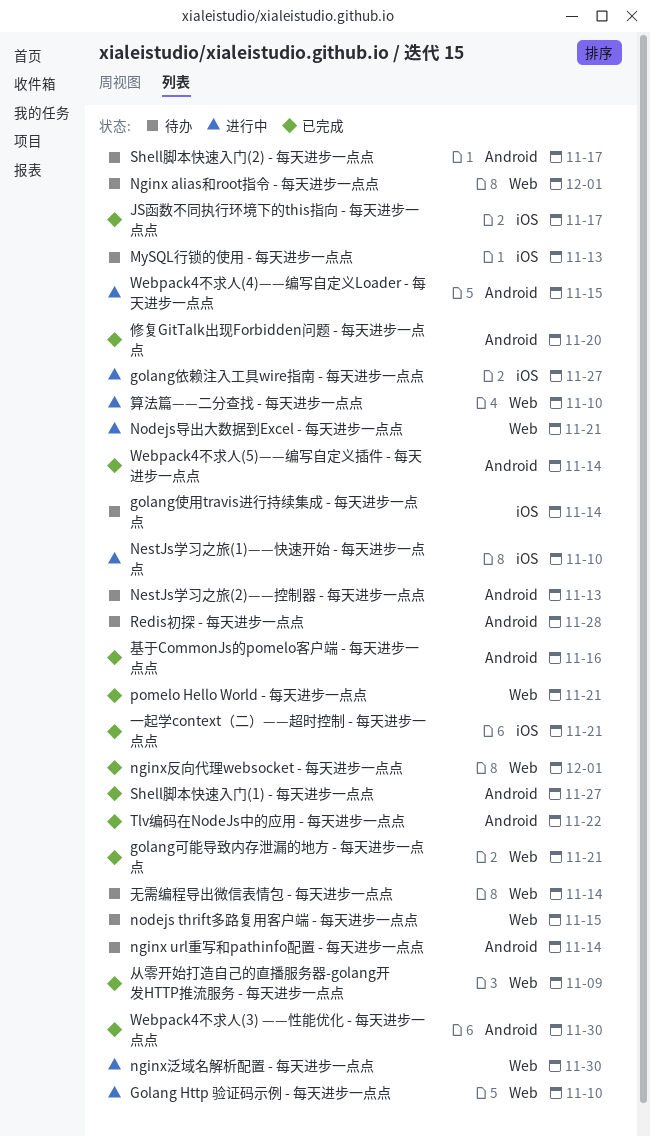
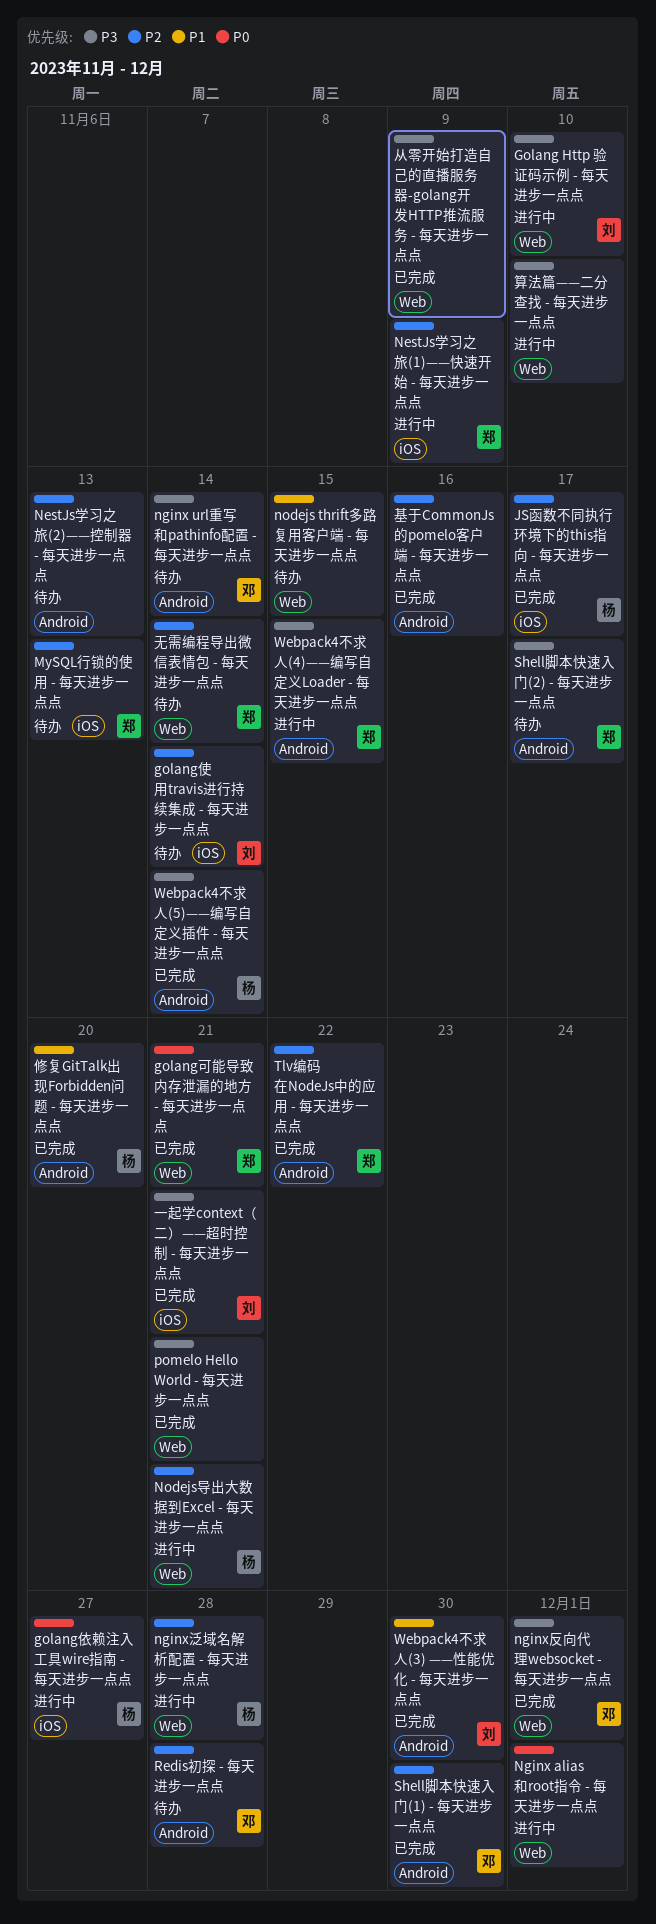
NestJs学习之旅(1)——快速开始 - 每天进步一点点, due: Nov 10 -> Nov 9
Nginx alias和root指令 - 每天进步一点点, status: 待办 -> 进行中
nginx泛域名解析配置 - 每天进步一点点, due: Nov 30 -> Nov 28
Shell脚本快速入门(1) - 每天进步一点点, due: Nov 27 -> Nov 30

